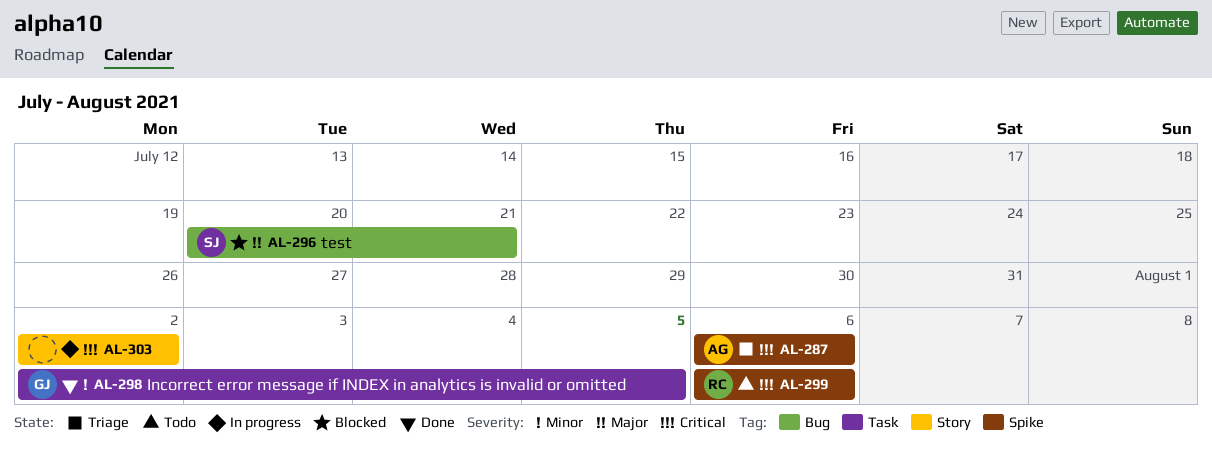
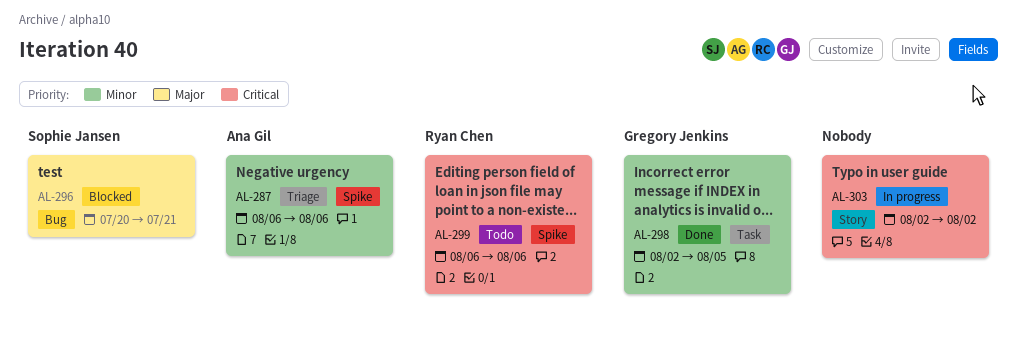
AL-287, priority: Critical -> Minor

